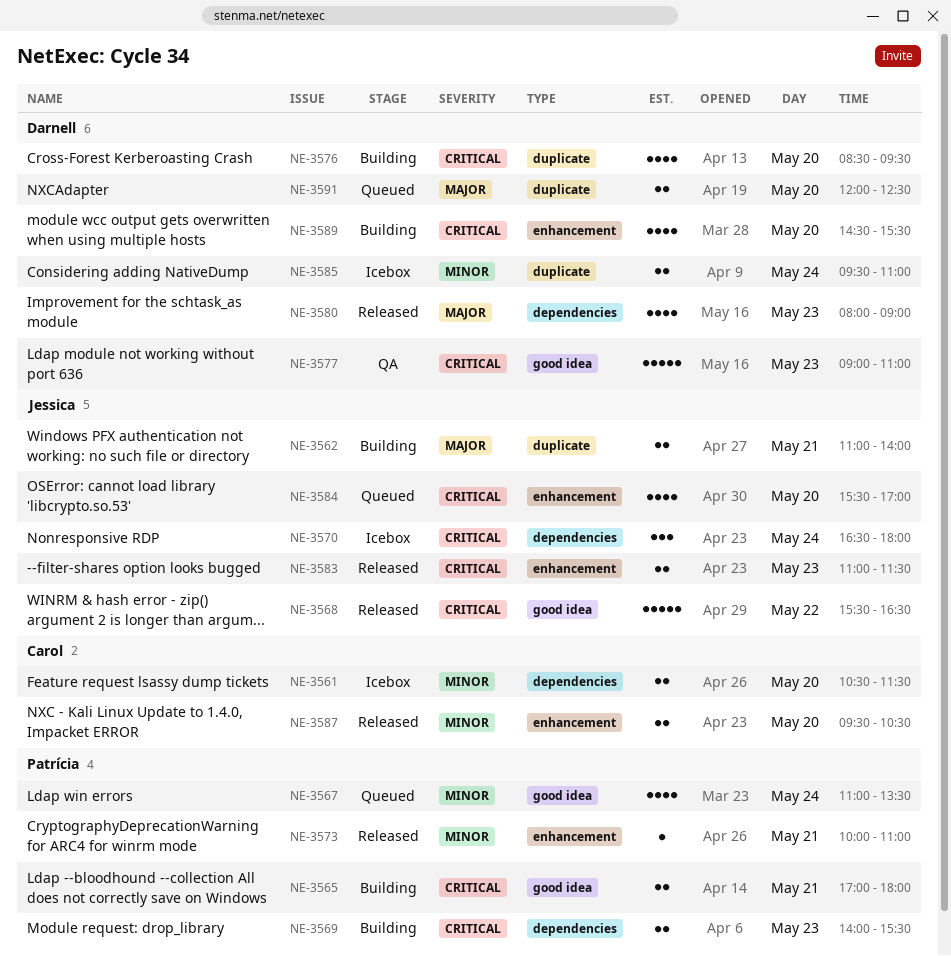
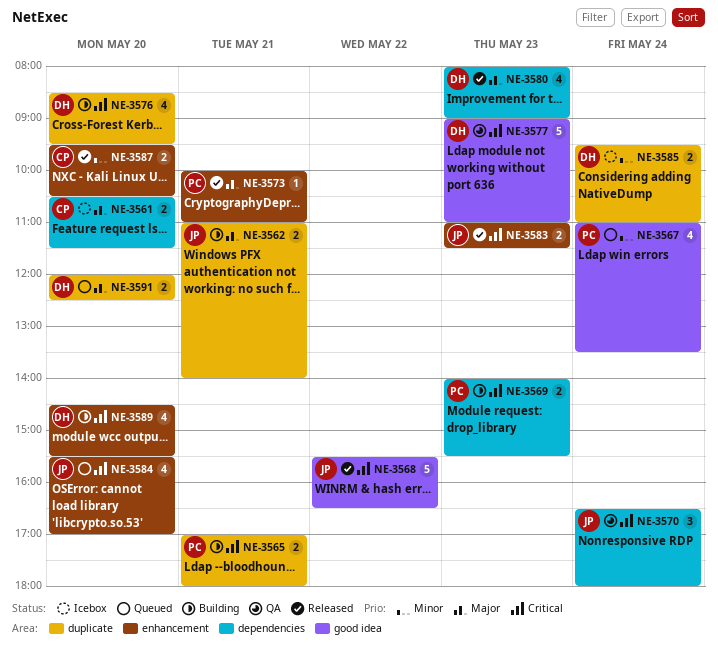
NE-3561, priority: Minor -> Major
NE-3565, label: good idea -> duplicate
NE-3570, status: Icebox -> QA
NE-3573, priority: Minor -> Major

